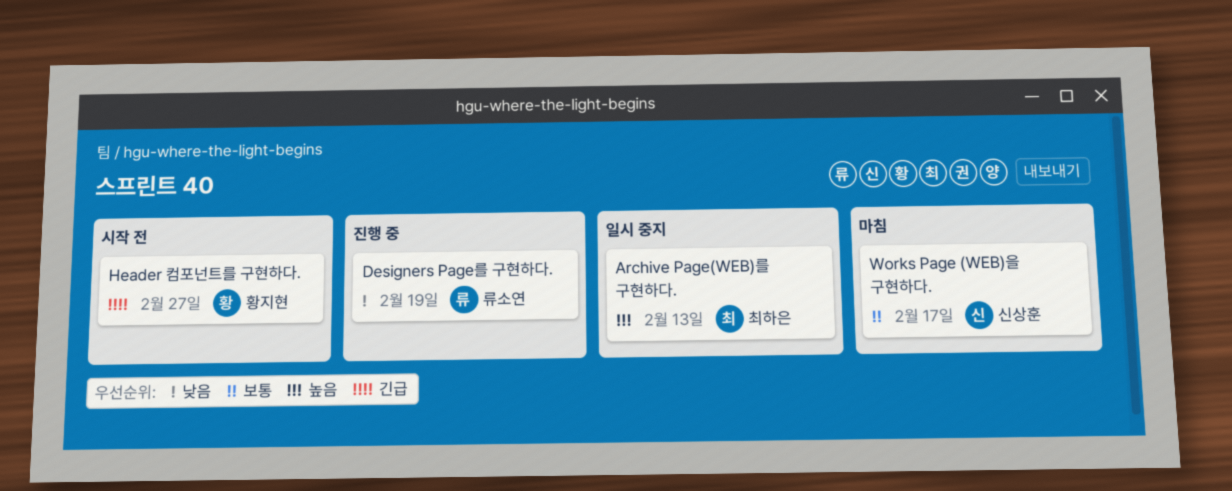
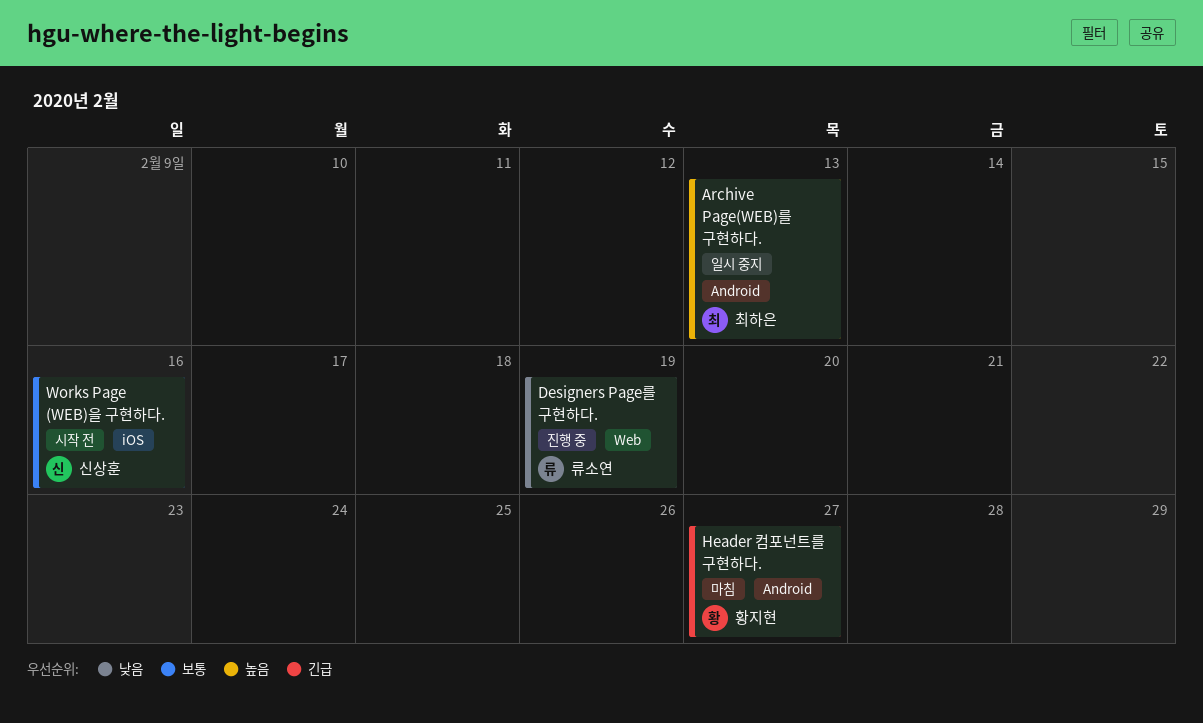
Header 컴포넌트를 구현하다., status: 시작 전 -> 마침
Works Page (WEB)을 구현하다., status: 마침 -> 시작 전
Works Page (WEB)을 구현하다., due: Feb 17 -> Feb 16

